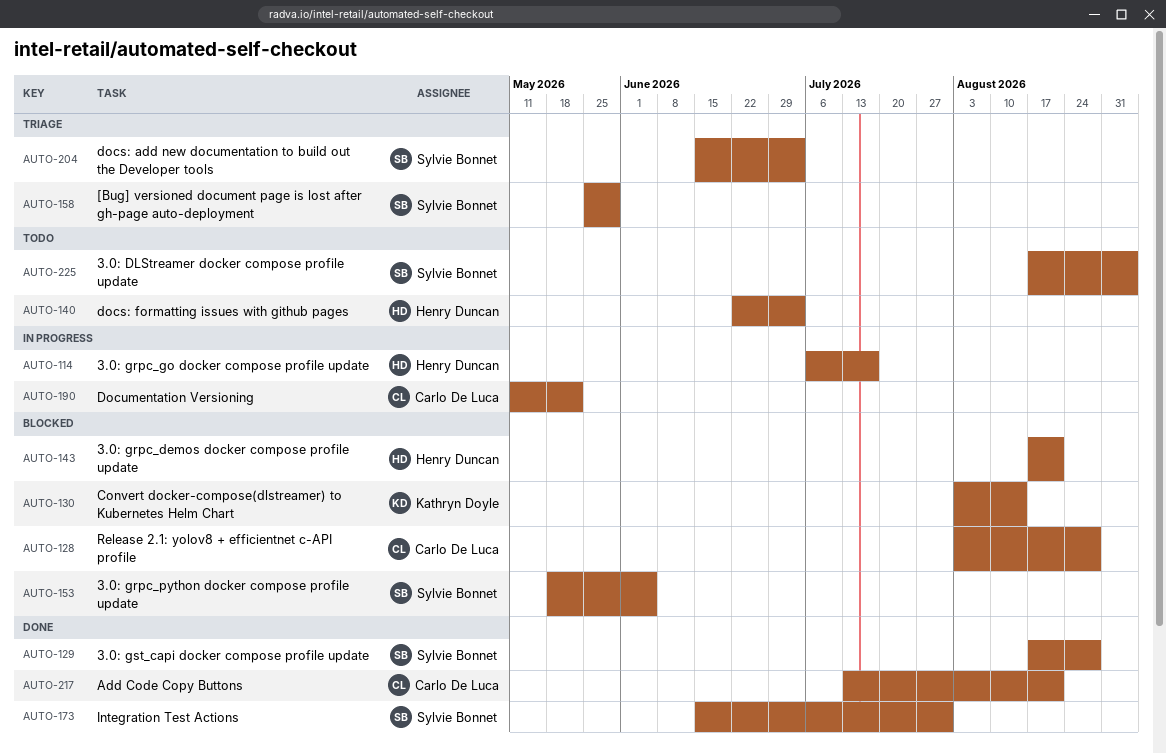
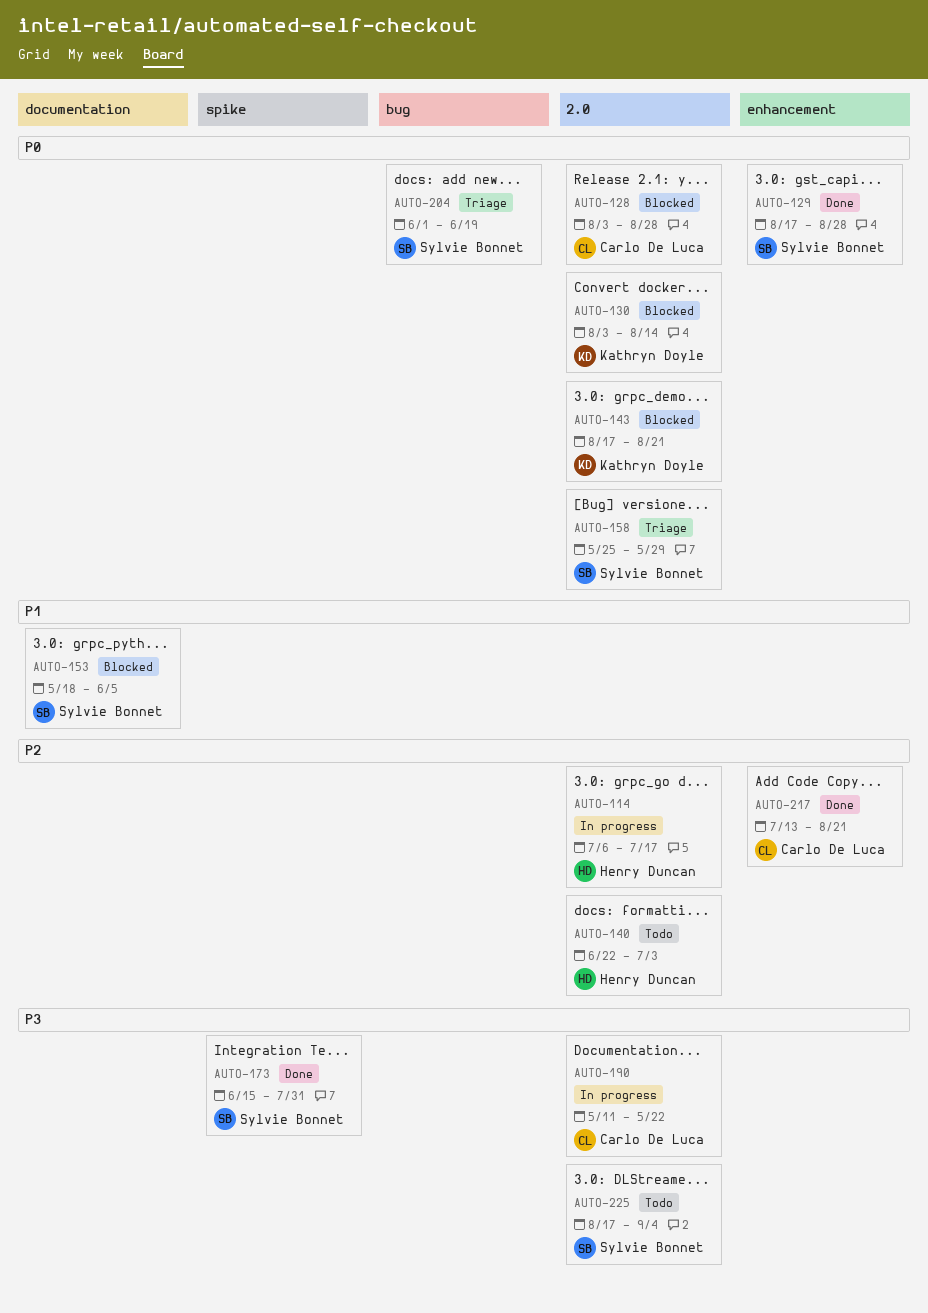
AUTO-143, owner: Henry Duncan -> Kathryn Doyle
AUTO-204, start: Jun 15 -> Jun 1
AUTO-204, due: Jul 3 -> Jun 19

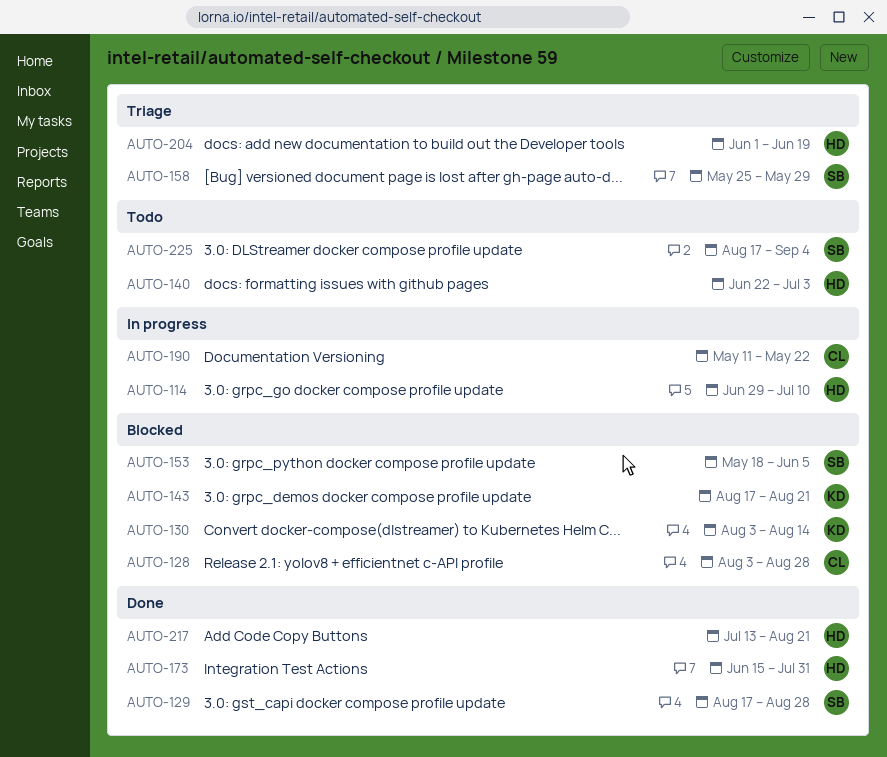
AUTO-114, start: Jul 6 -> Jun 29
AUTO-114, due: Jul 17 -> Jul 10
AUTO-173, owner: Sylvie Bonnet -> Henry Duncan
AUTO-204, owner: Sylvie Bonnet -> Henry Duncan
AUTO-217, owner: Carlo De Luca -> Henry Duncan

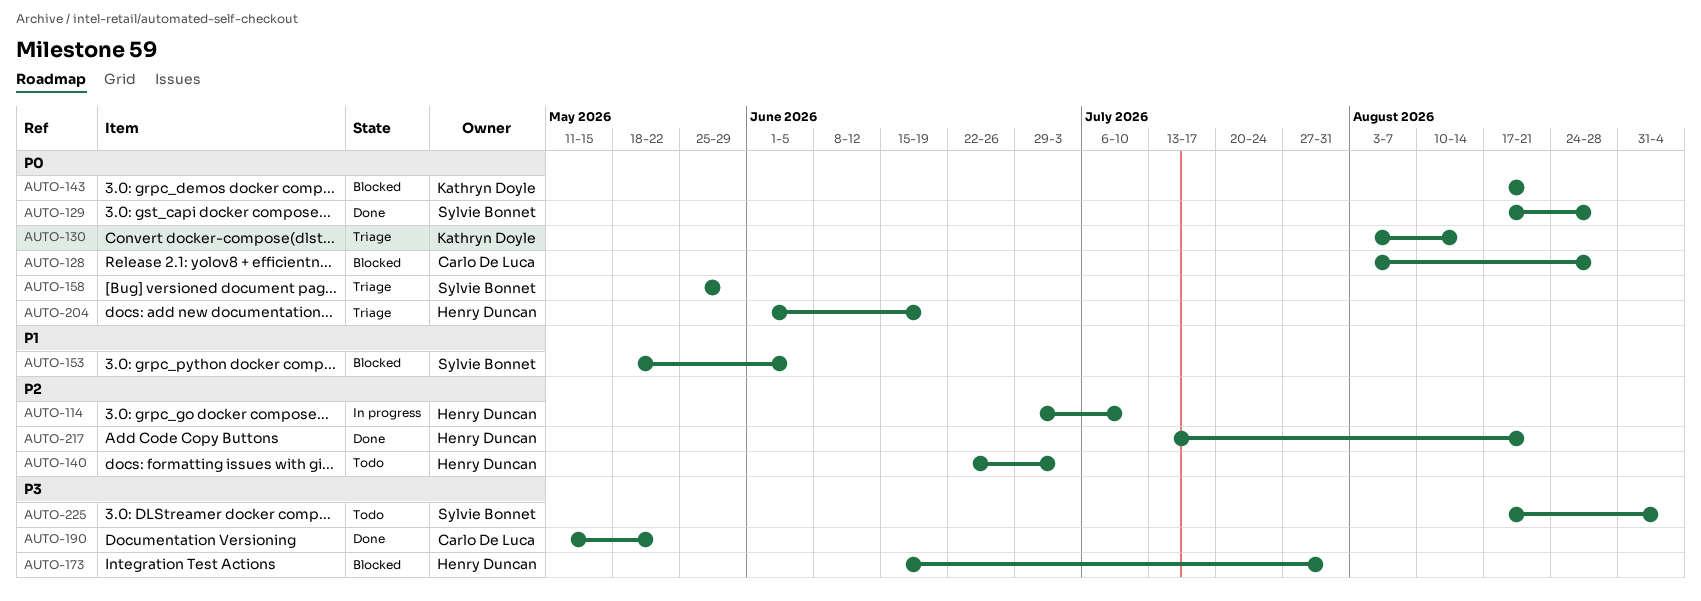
AUTO-130, status: Blocked -> Triage
AUTO-173, status: Done -> Blocked
AUTO-190, status: In progress -> Done

